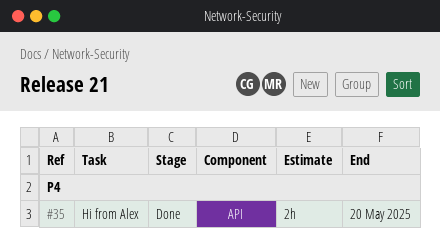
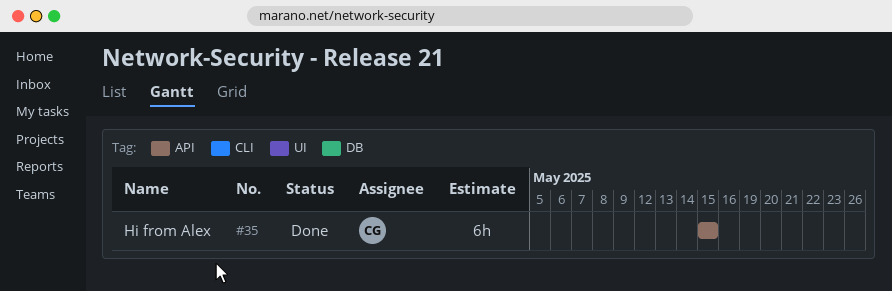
#35, estimate: 2h -> 6h
#35, due: May 20 -> May 15

